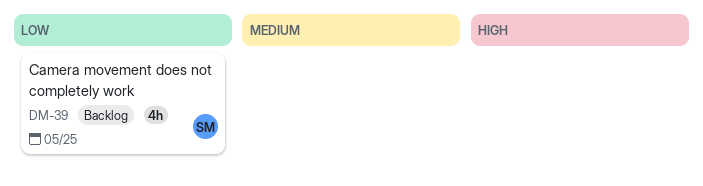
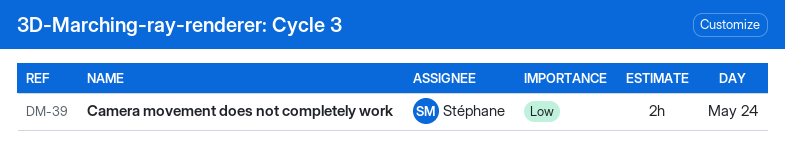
DM-39, estimate: 4h -> 2h
DM-39, day: May 25 -> May 24

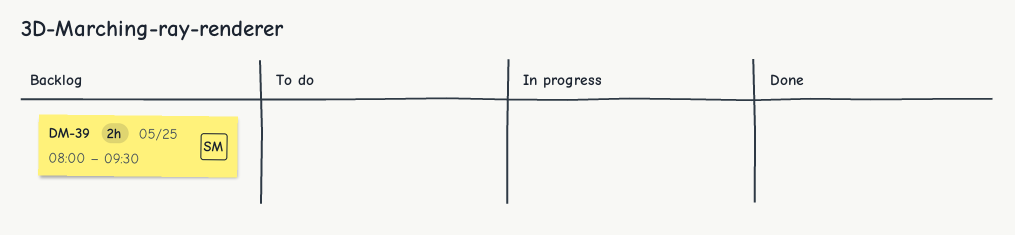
DM-39, day: May 24 -> May 25

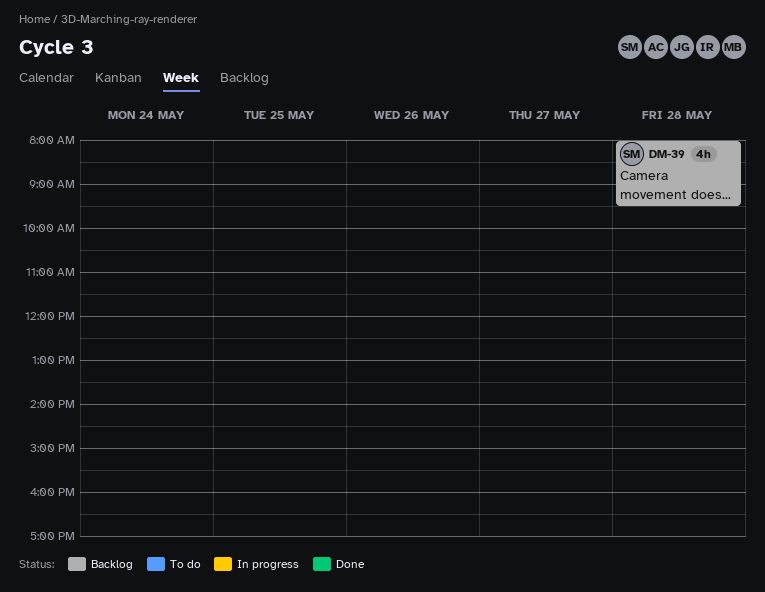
DM-39, estimate: 2h -> 4h
DM-39, day: May 25 -> May 28

